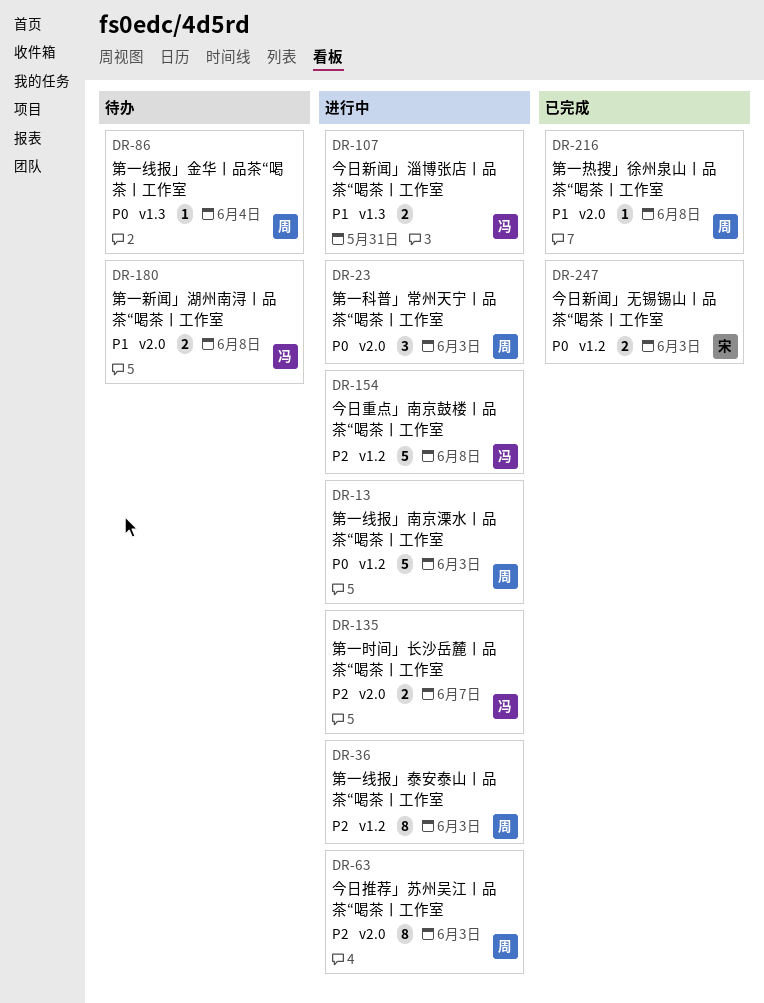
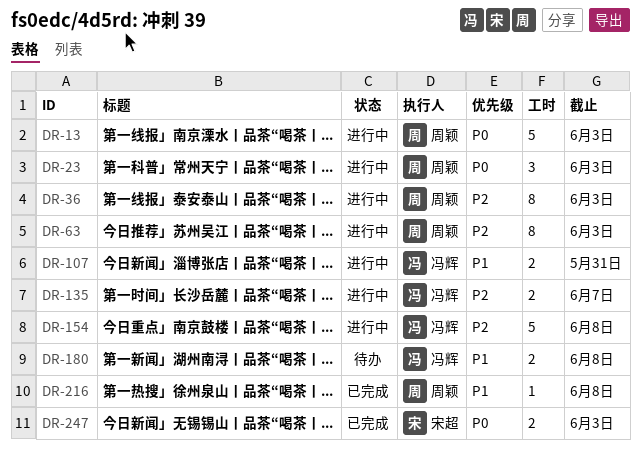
DR-86: present -> none

